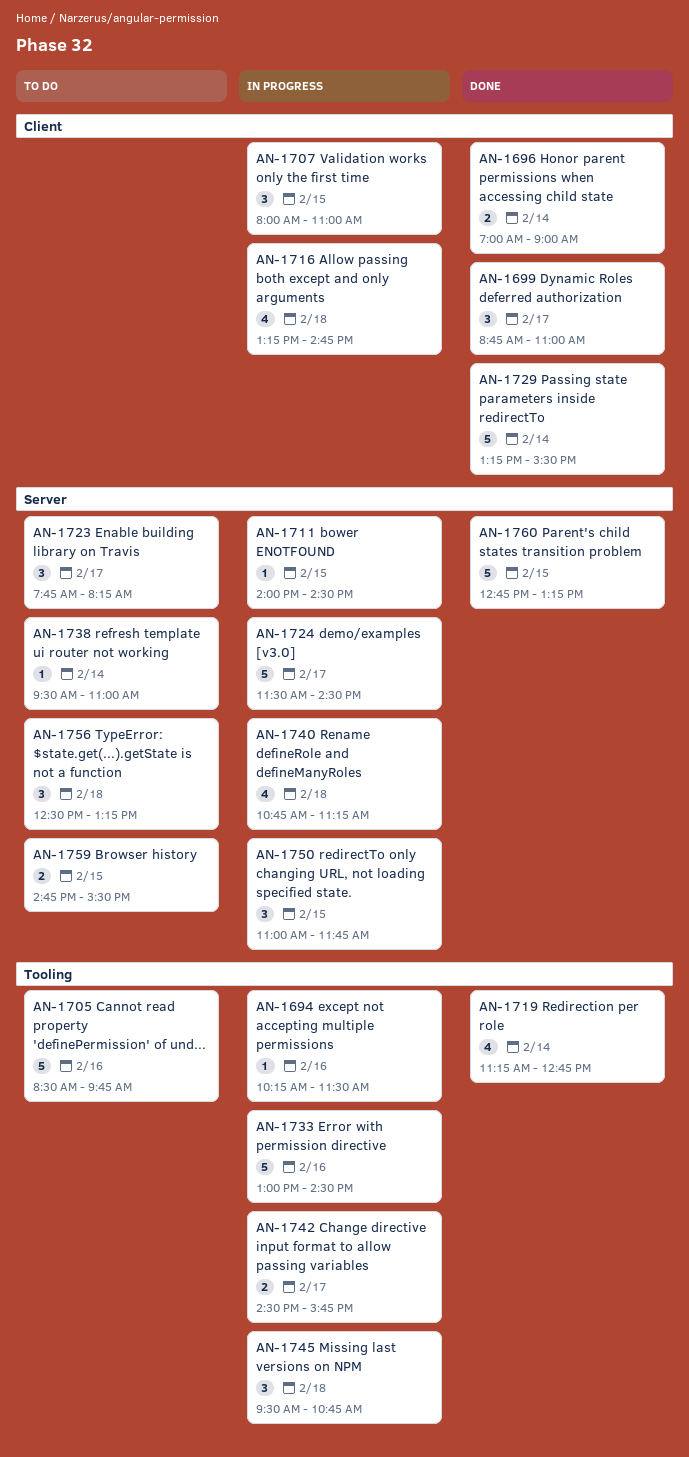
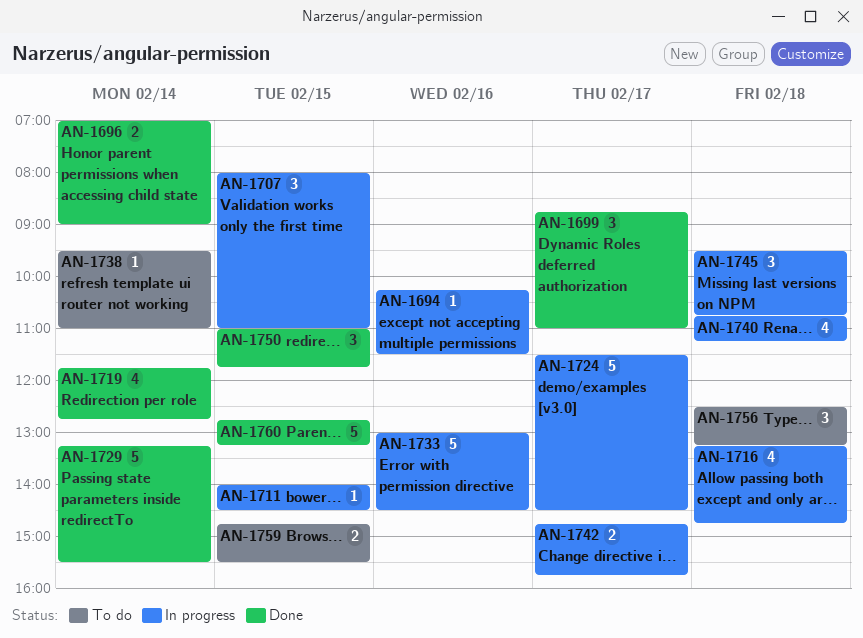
AN-1705: present -> none
AN-1719, begins: 11:15 -> 11:45
AN-1723: present -> none
AN-1742, begins: 14:30 -> 14:45
AN-1750, status: In progress -> Done

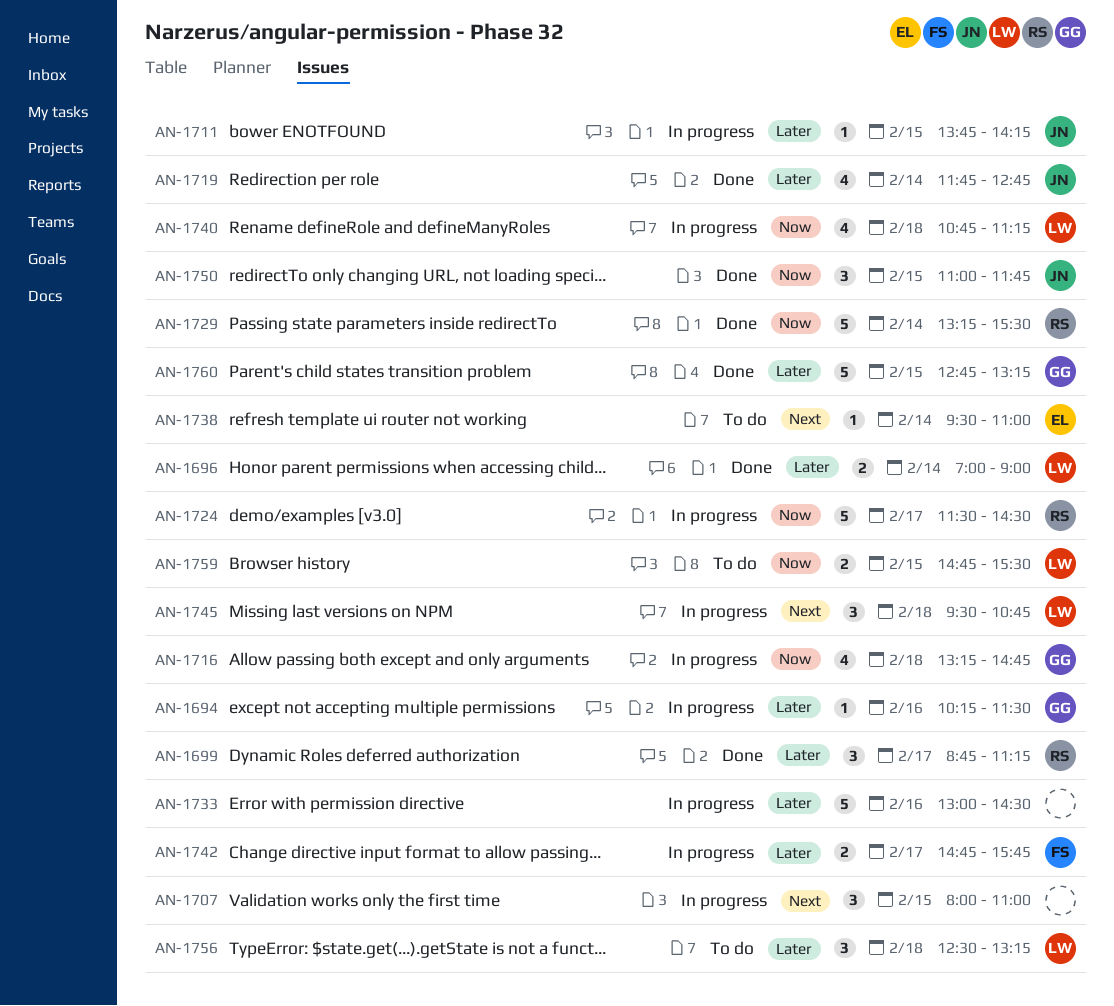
AN-1699, ends: 11:00 -> 11:15
AN-1711, begins: 14:00 -> 13:45
AN-1711, ends: 14:30 -> 14:15

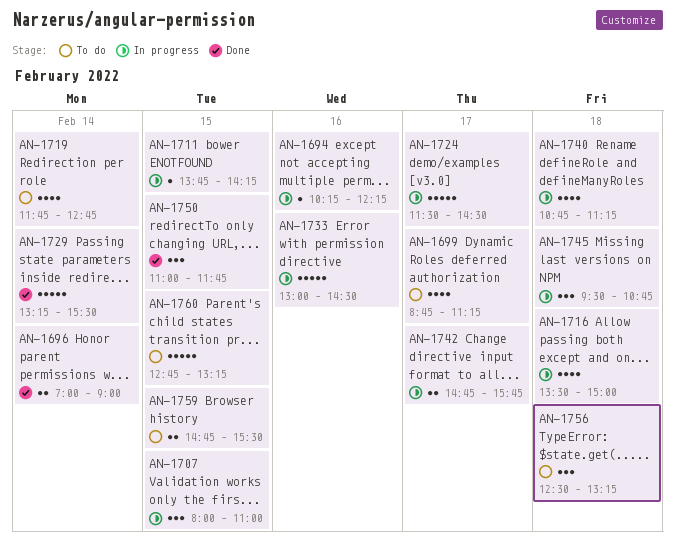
AN-1694, ends: 11:30 -> 12:15
AN-1699, status: Done -> To do
AN-1699, estimate: 3 -> 4
AN-1716, begins: 13:15 -> 13:30
AN-1716, ends: 14:45 -> 15:00
AN-1719, status: Done -> To do
AN-1738: present -> none
AN-1760, status: Done -> To do

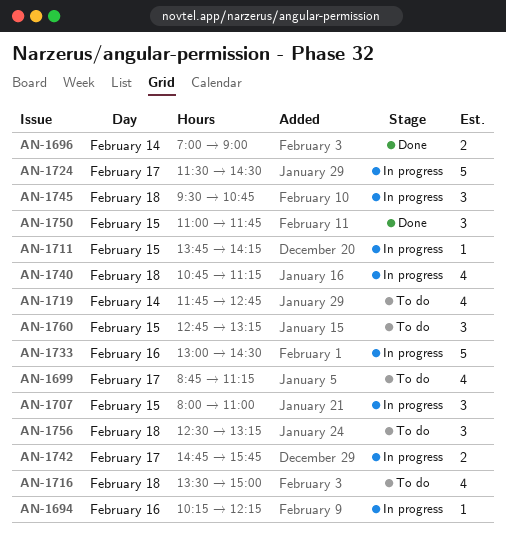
AN-1716, status: In progress -> To do
AN-1729: present -> none
AN-1759: present -> none
AN-1760, estimate: 5 -> 3

